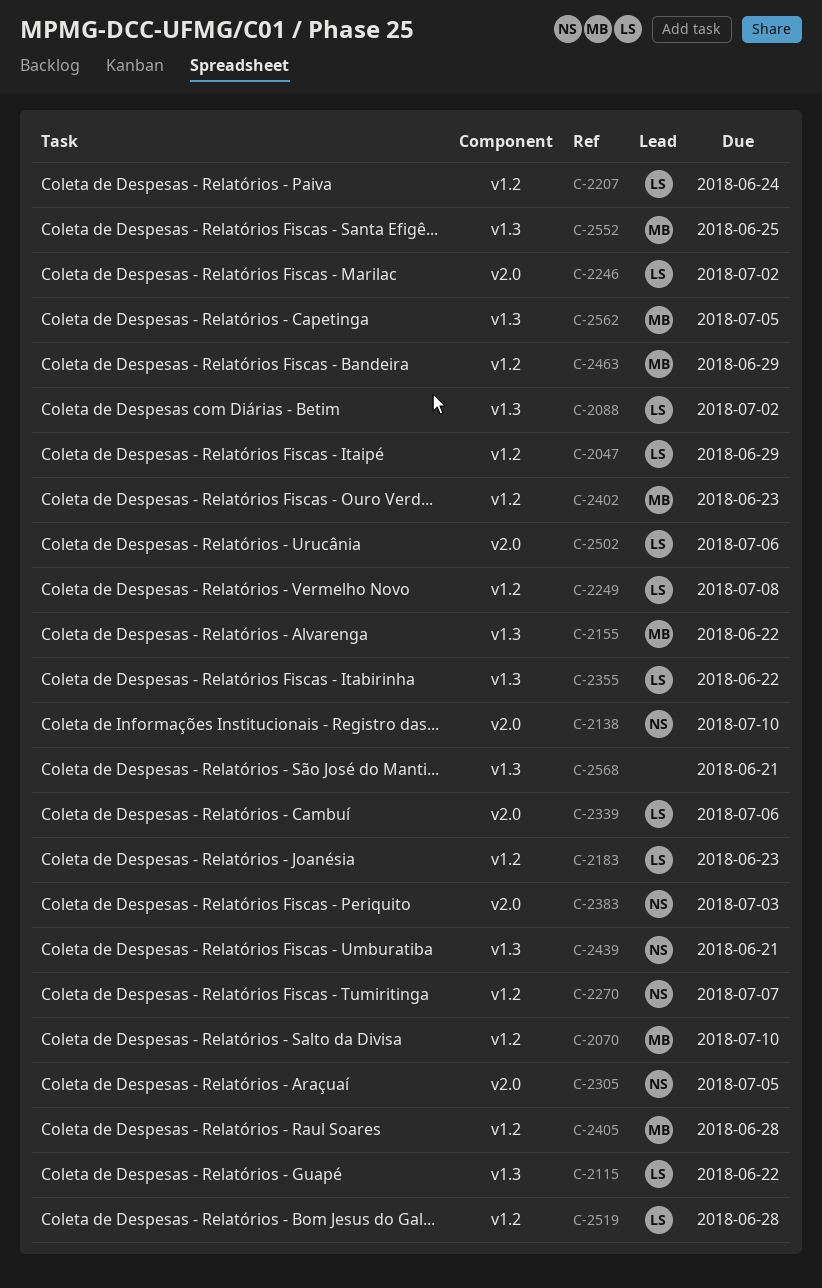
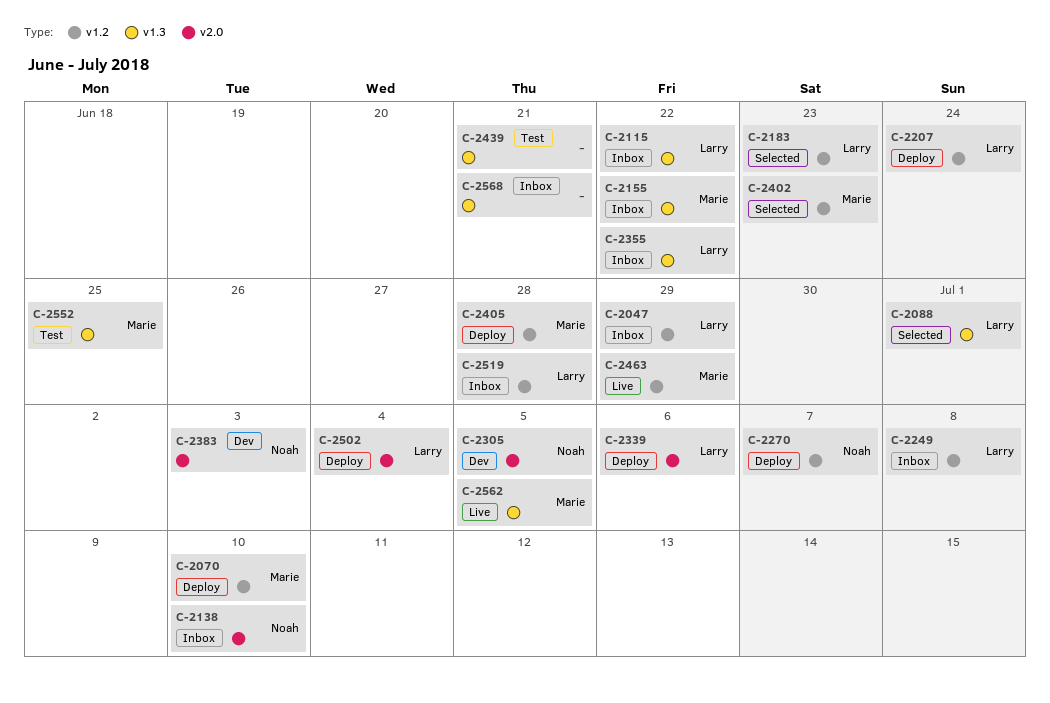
C-2088, due: Jul 2 -> Jul 1
C-2246: present -> none
C-2439, owner: Noah -> none
C-2502, due: Jul 6 -> Jul 4

